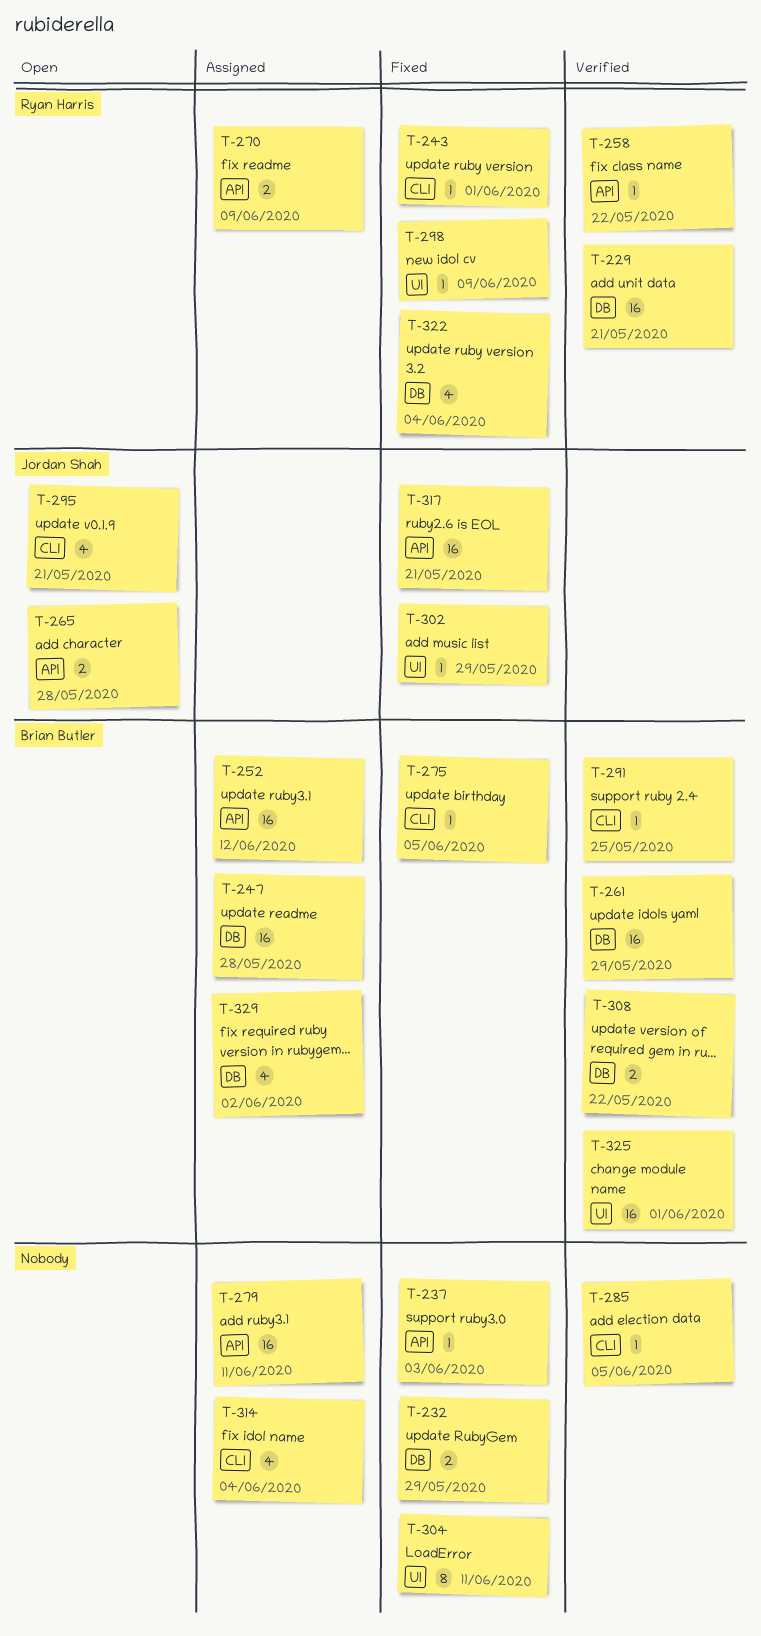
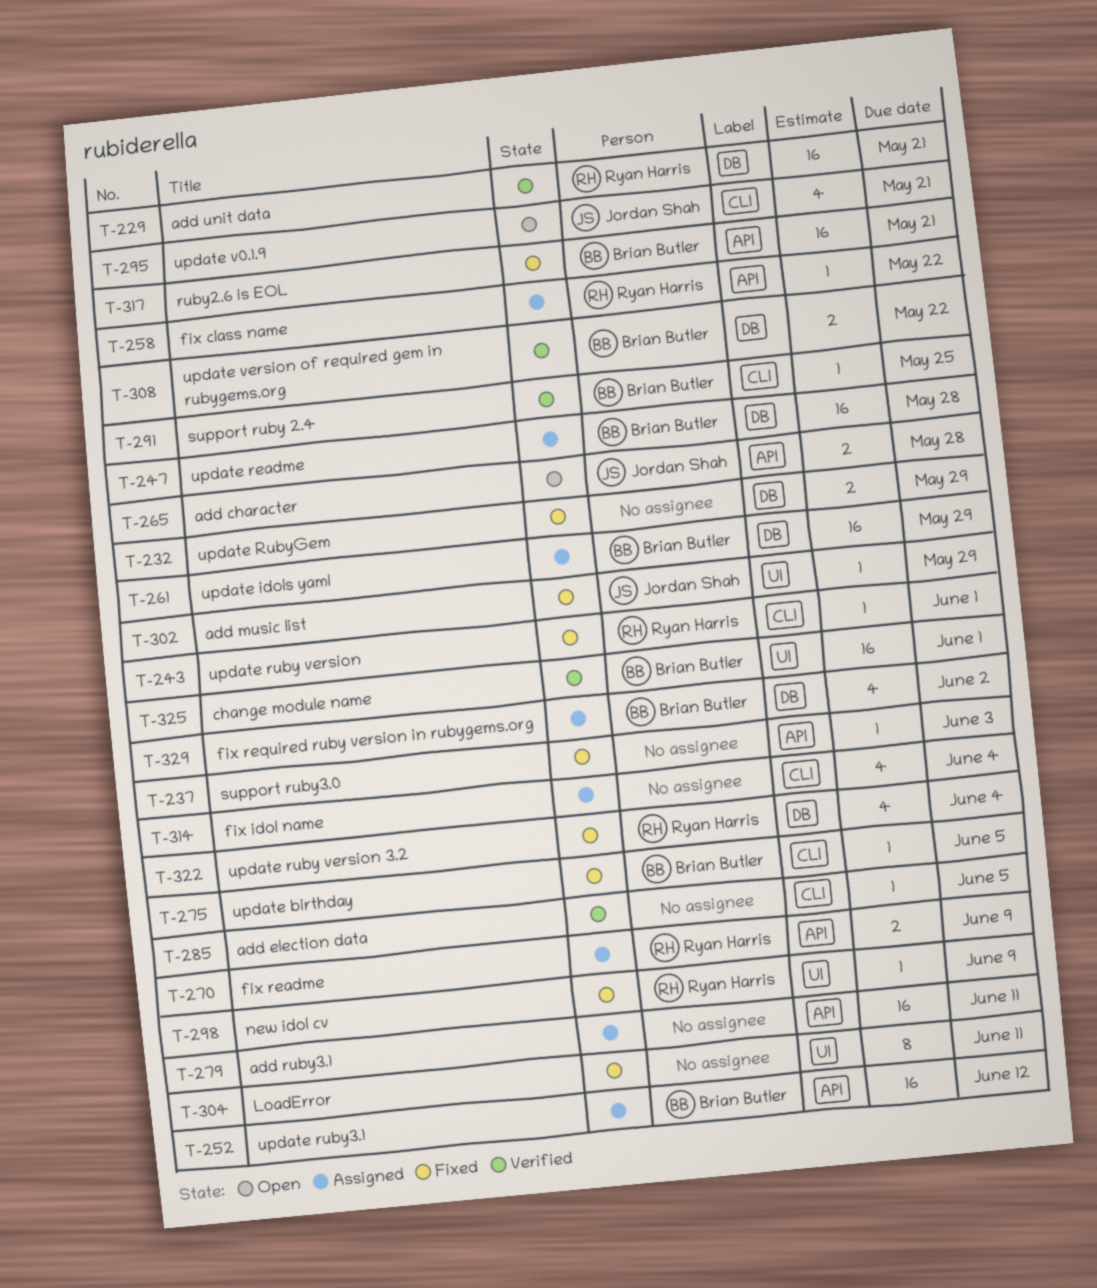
T-258, status: Verified -> Assigned
T-261, status: Verified -> Assigned
T-317, owner: Jordan Shah -> Brian Butler

